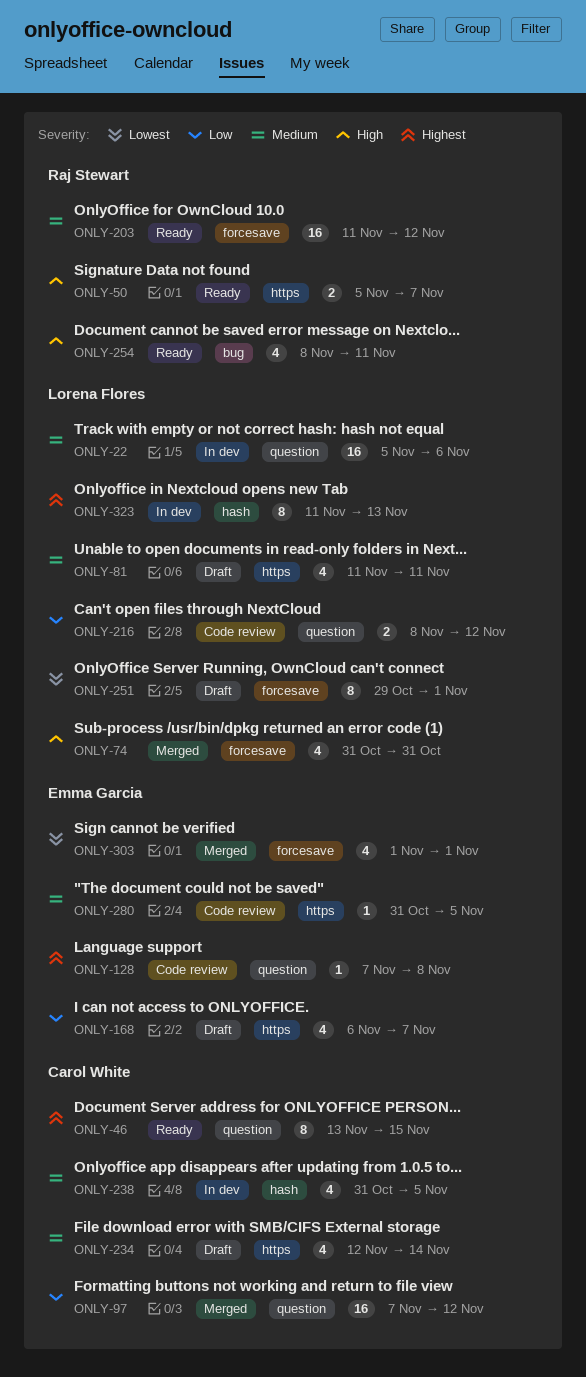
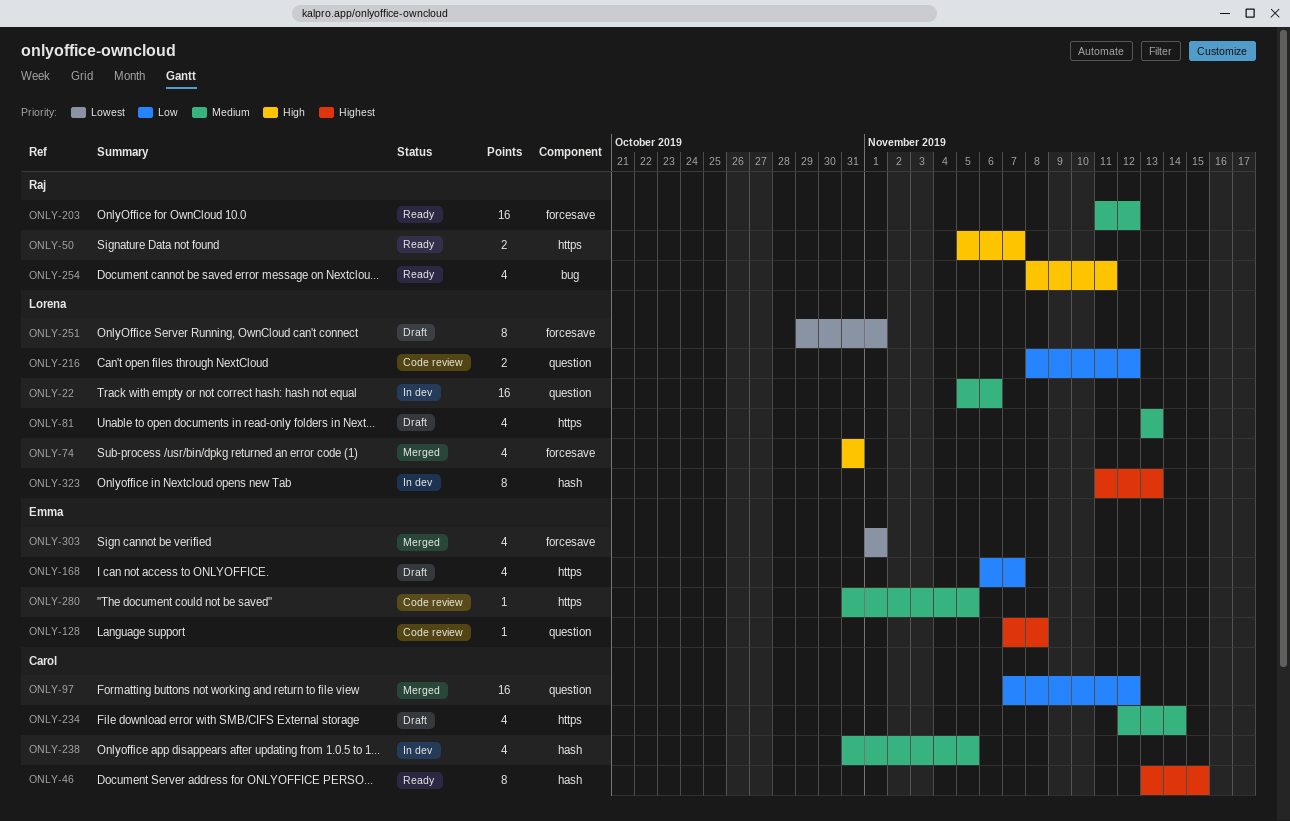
ONLY-46, label: question -> hash
ONLY-81, start: Nov 11 -> Nov 13
ONLY-81, due: Nov 11 -> Nov 13

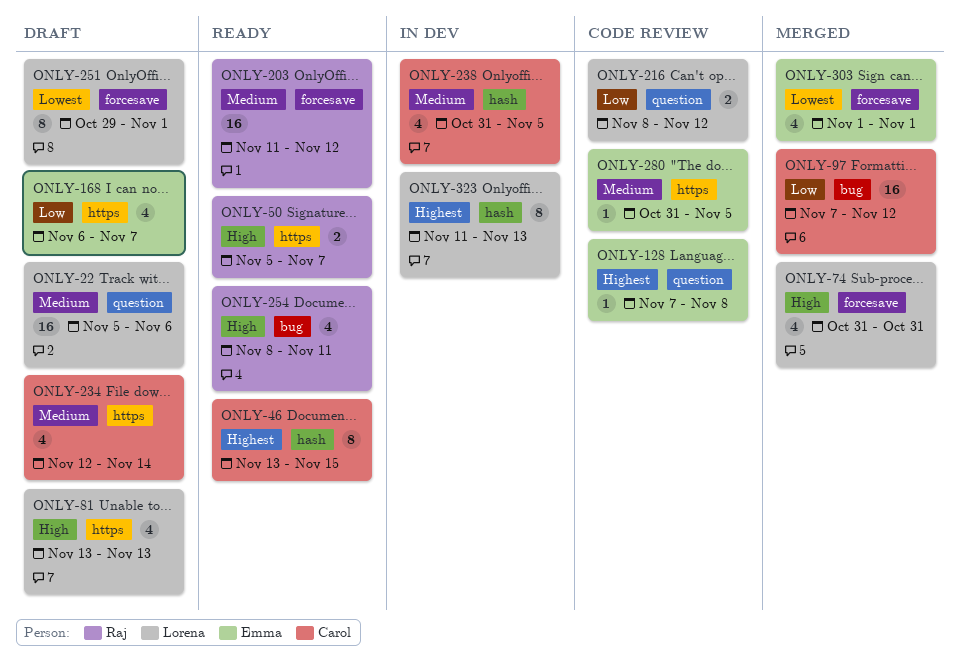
ONLY-22, status: In dev -> Draft
ONLY-81, priority: Medium -> High
ONLY-97, label: question -> bug

